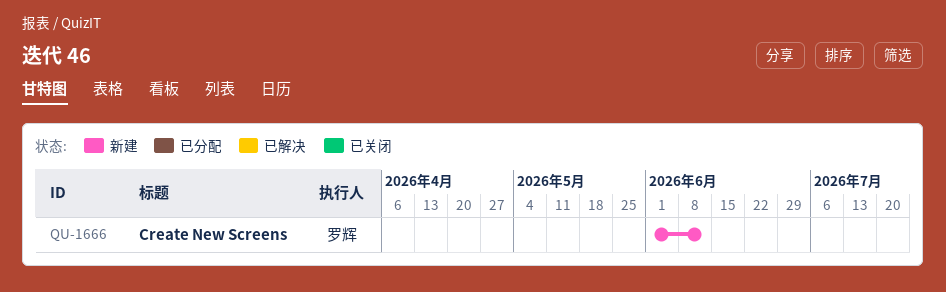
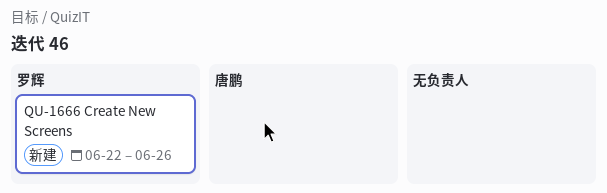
QU-1666, start: Jun 1 -> Jun 22
QU-1666, due: Jun 12 -> Jun 26

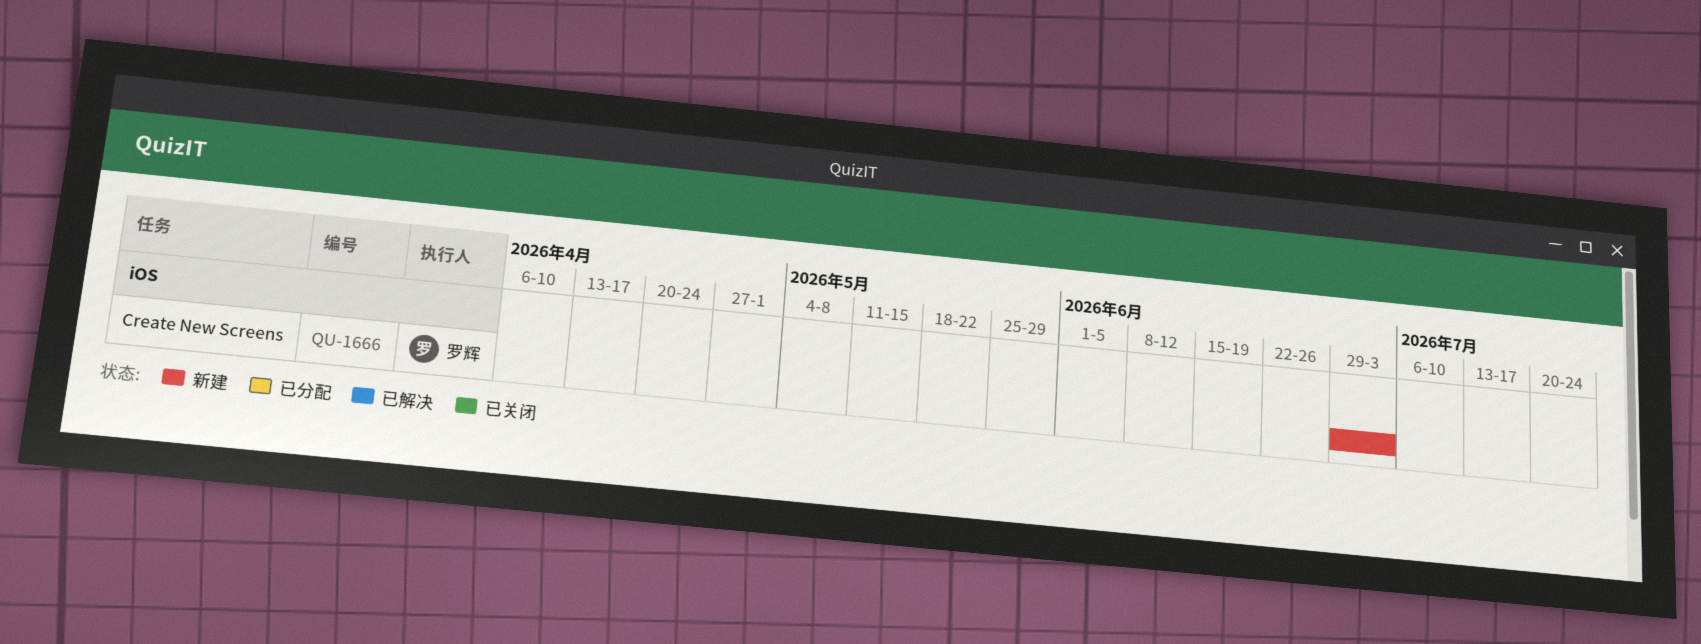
QU-1666, start: Jun 22 -> Jun 29
QU-1666, due: Jun 26 -> Jul 3

